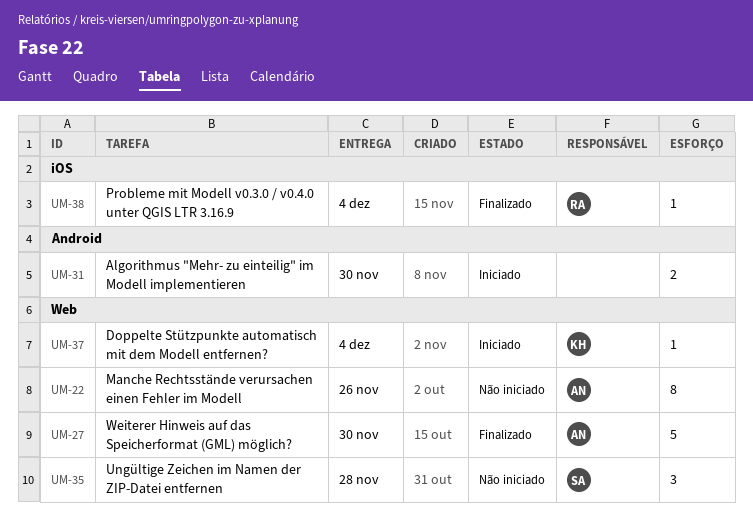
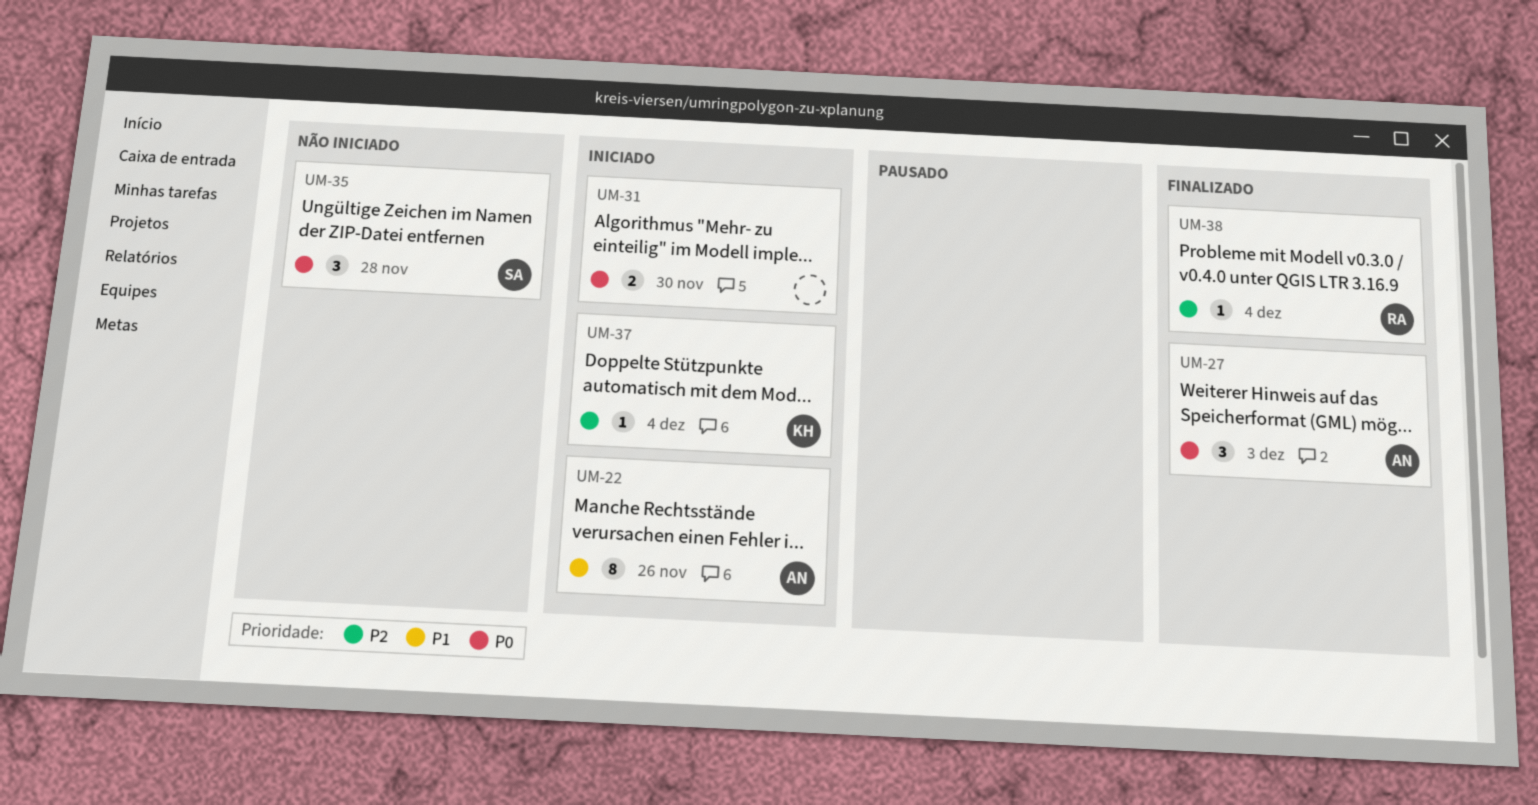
UM-22, status: Não iniciado -> Iniciado
UM-27, estimate: 5 -> 3
UM-27, due: Nov 30 -> Dec 3

